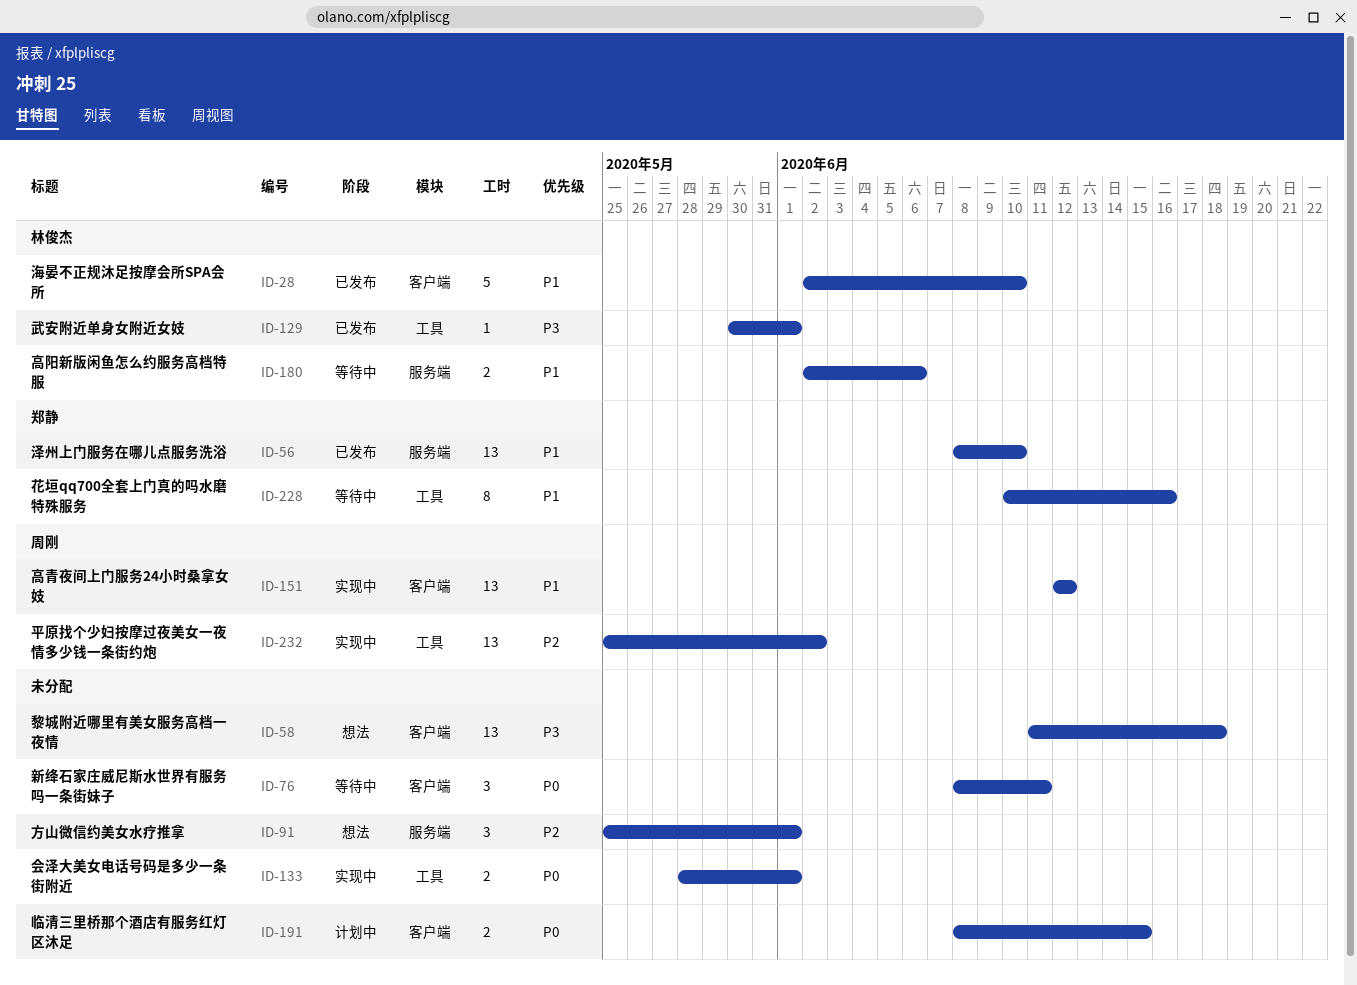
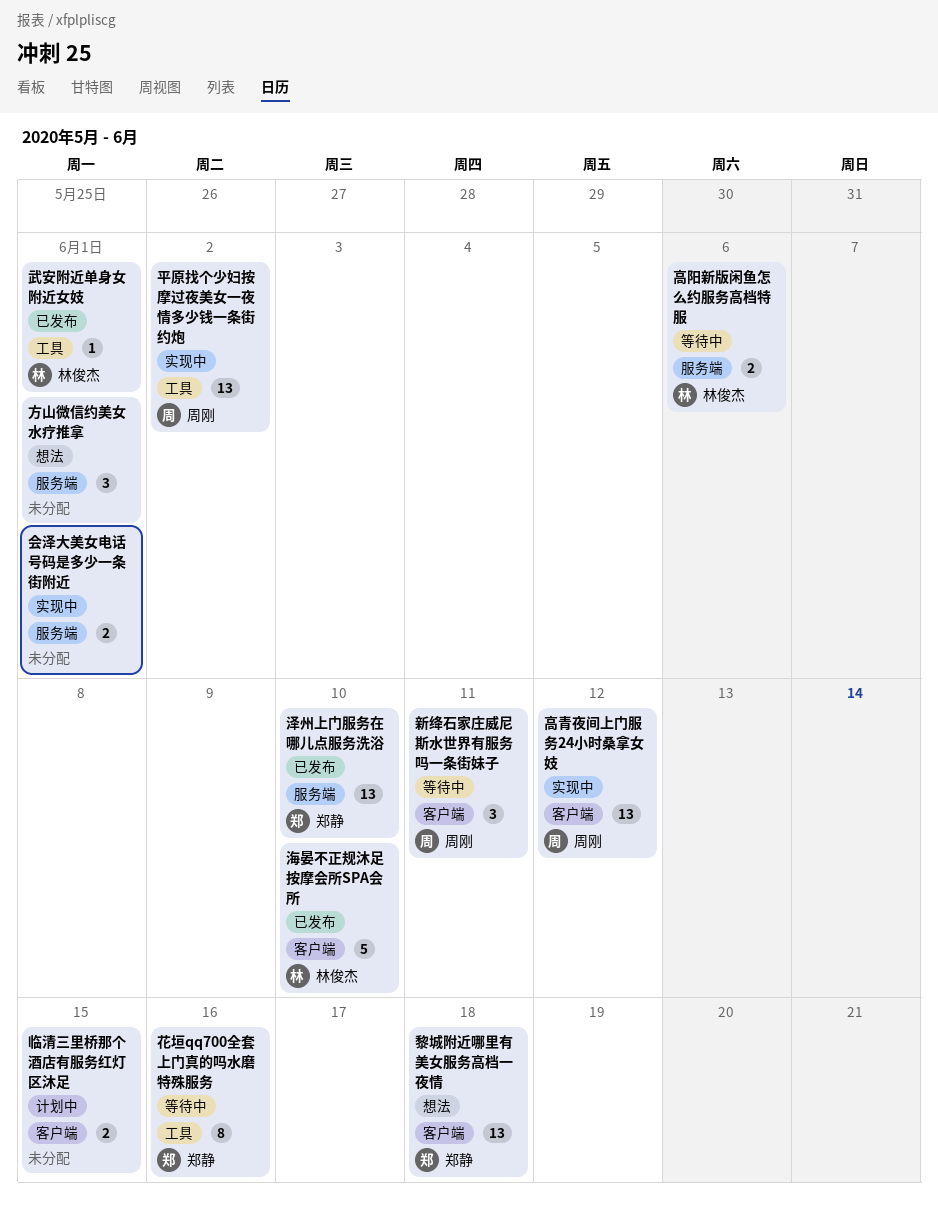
会泽大美女电话号码是多少一条街附近, label: 工具 -> 服务端
新绛石家庄威尼斯水世界有服务吗一条街妹子, owner: none -> 周刚
黎城附近哪里有美女服务高档一夜情, owner: none -> 郑静

